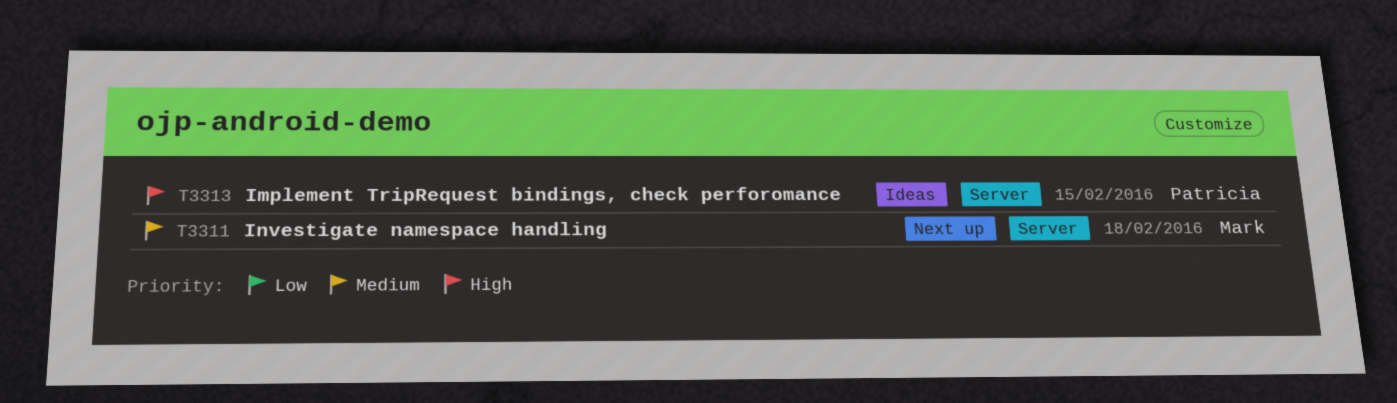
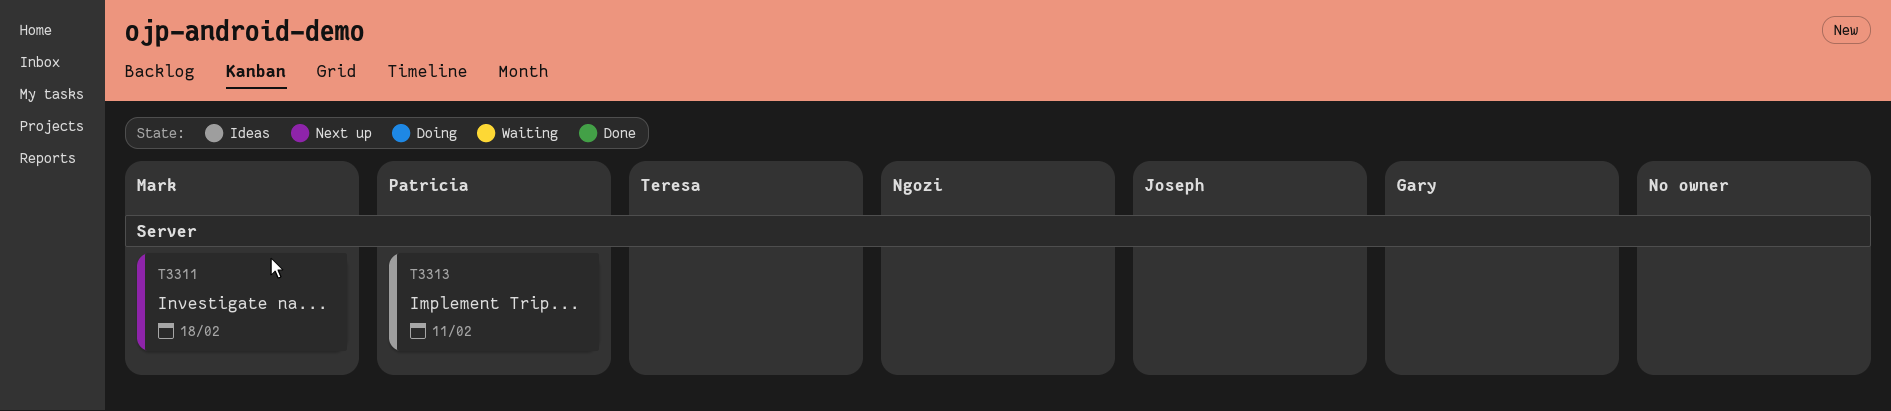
T3313, due: Feb 15 -> Feb 11

